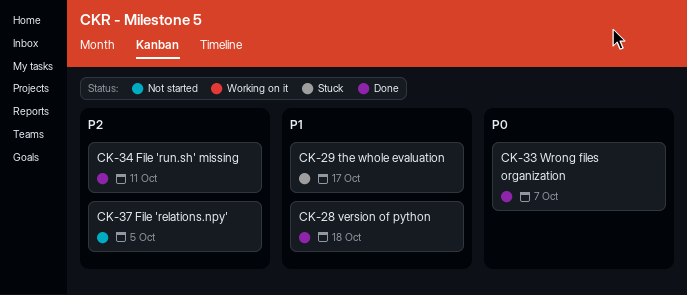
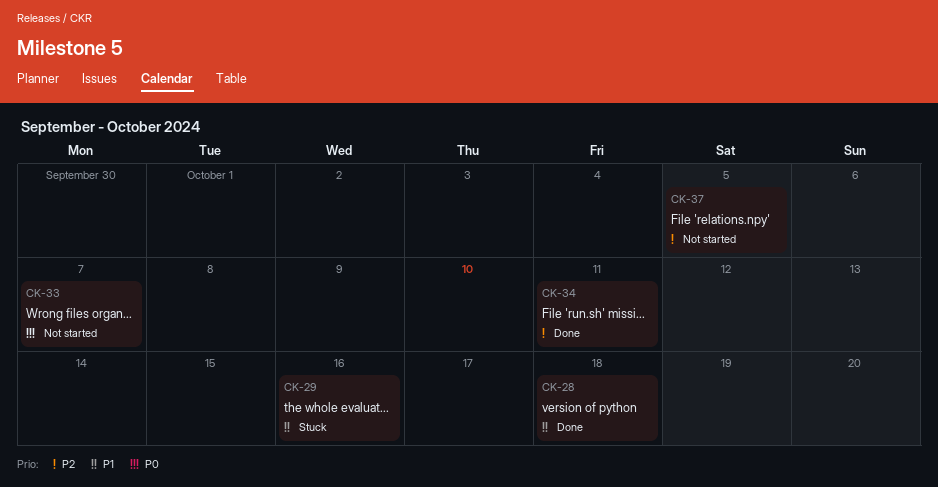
CK-29, due: Oct 17 -> Oct 16
CK-33, status: Done -> Not started

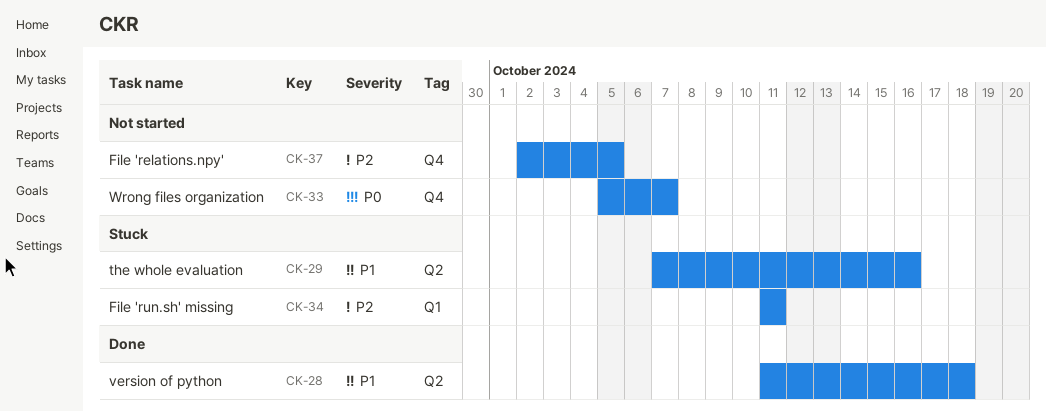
CK-34, status: Done -> Stuck

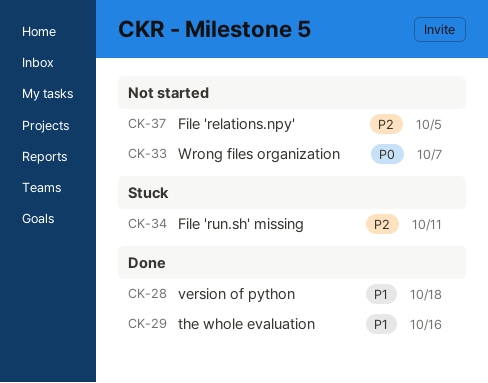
CK-29, status: Stuck -> Done

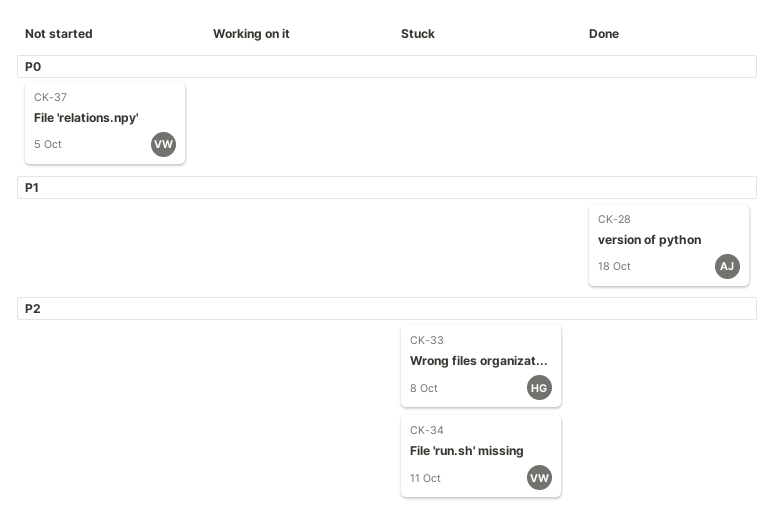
CK-29: present -> none
CK-33, status: Not started -> Stuck
CK-33, priority: P0 -> P2
CK-33, due: Oct 7 -> Oct 8
CK-37, priority: P2 -> P0

